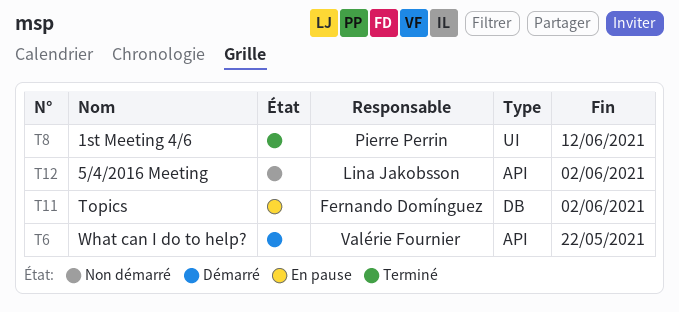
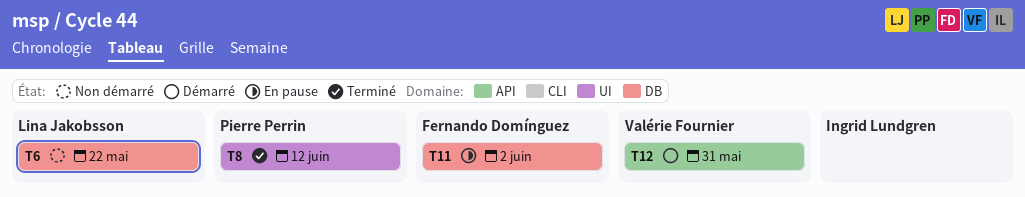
T6, status: Démarré -> Non démarré
T6, owner: Valérie Fournier -> Lina Jakobsson
T6, label: API -> DB
T12, status: Non démarré -> Démarré
T12, owner: Lina Jakobsson -> Valérie Fournier
T12, due: Jun 2 -> May 31

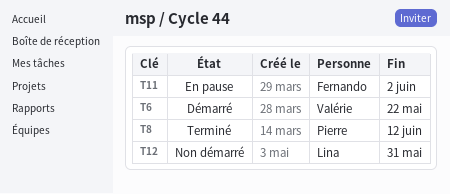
T6, status: Non démarré -> Démarré
T6, owner: Lina Jakobsson -> Valérie Fournier
T12, status: Démarré -> Non démarré
T12, owner: Valérie Fournier -> Lina Jakobsson

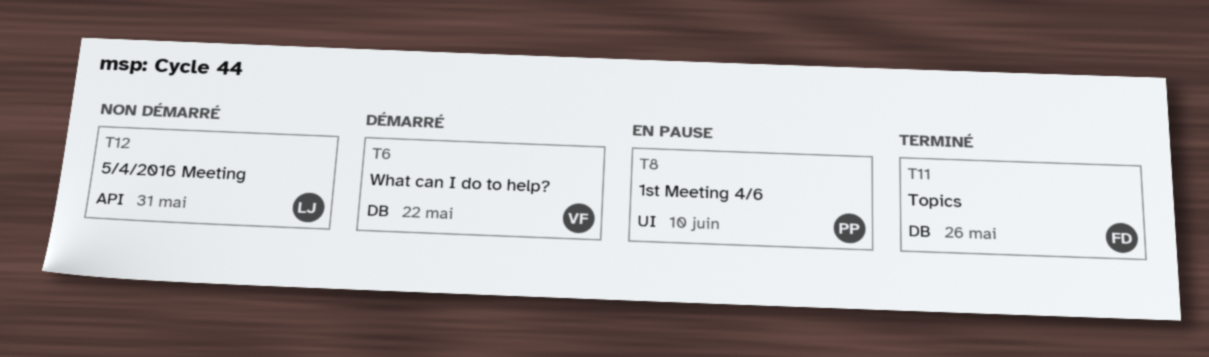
T8, status: Terminé -> En pause
T8, due: Jun 12 -> Jun 10
T11, status: En pause -> Terminé
T11, due: Jun 2 -> May 26

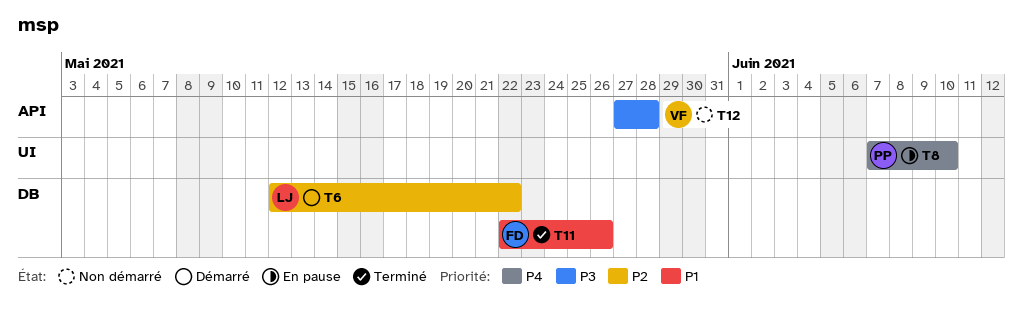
T6, owner: VF -> LJ
T12, owner: LJ -> VF
T12, due: May 31 -> May 28

